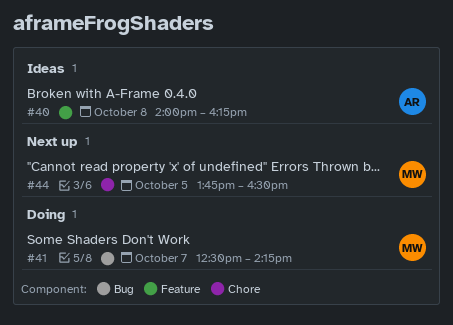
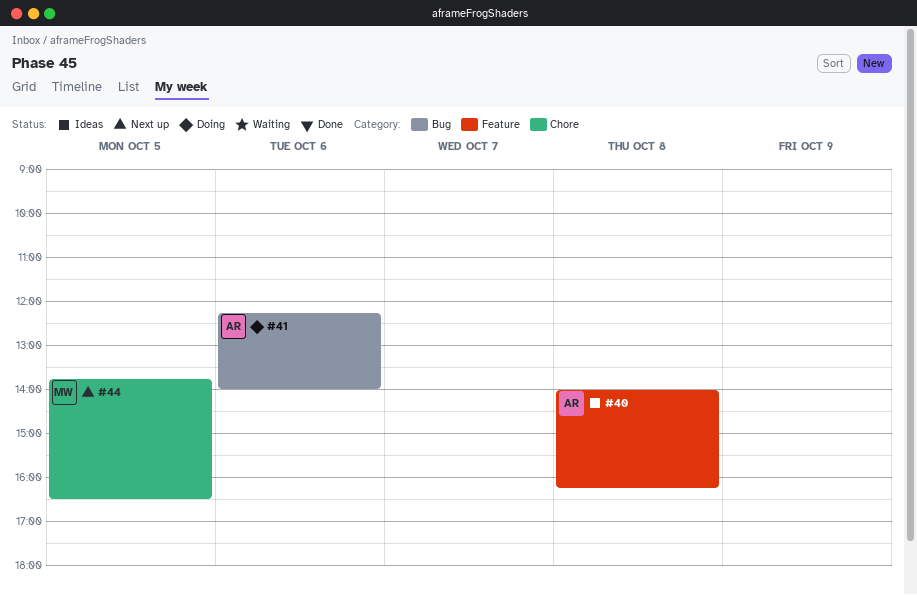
#41, owner: MW -> AR
#41, day: Oct 7 -> Oct 6
#41, begins: 12:30 -> 12:15
#41, ends: 14:15 -> 14:00

